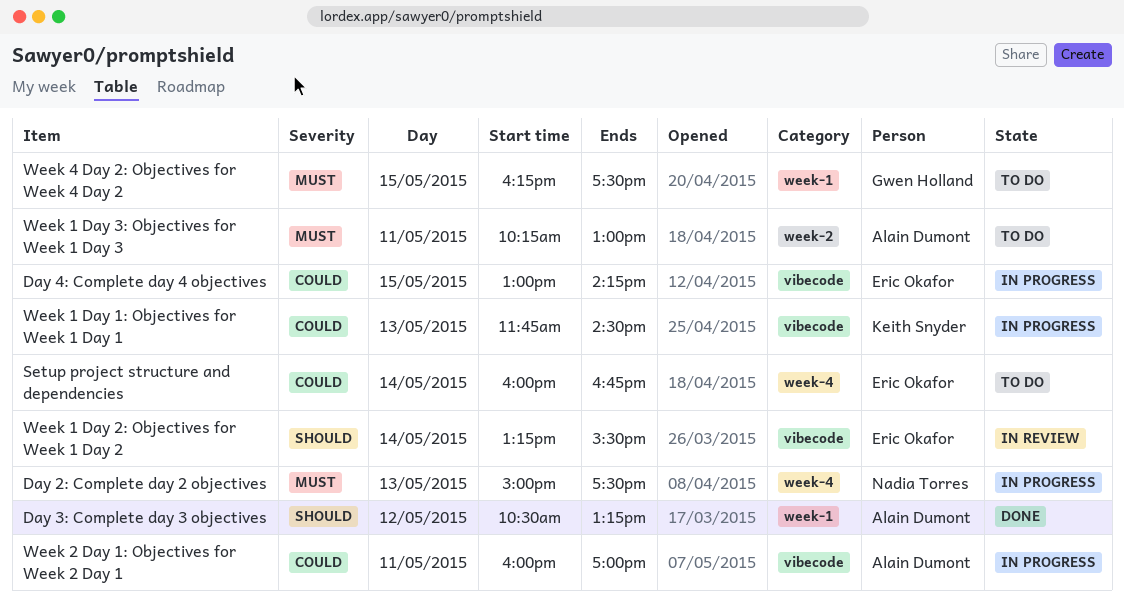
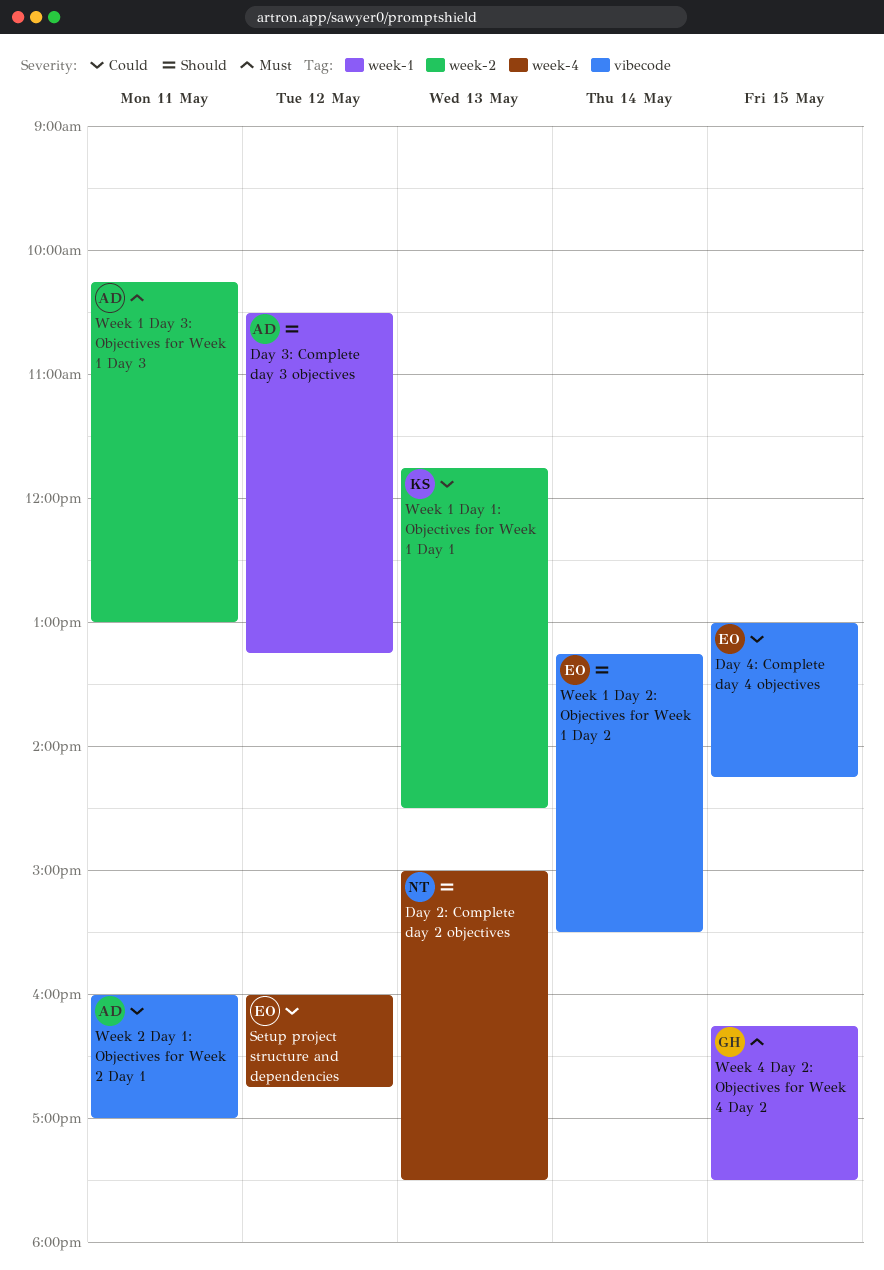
Day 2: Complete day 2 objectives, priority: Must -> Should
Setup project structure and dependencies, day: May 14 -> May 12
Week 1 Day 1: Objectives for Week 1 Day 1, label: vibecode -> week-2

